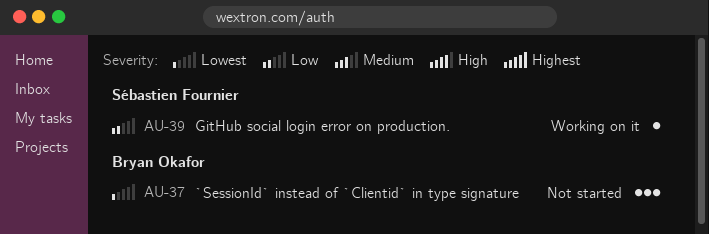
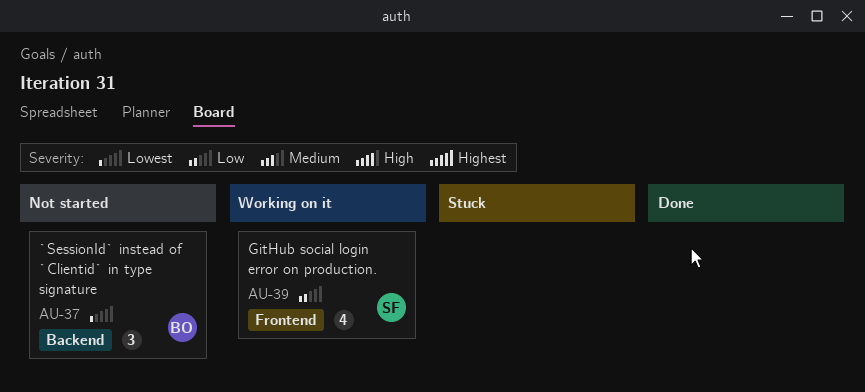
AU-39, estimate: 1 -> 4

